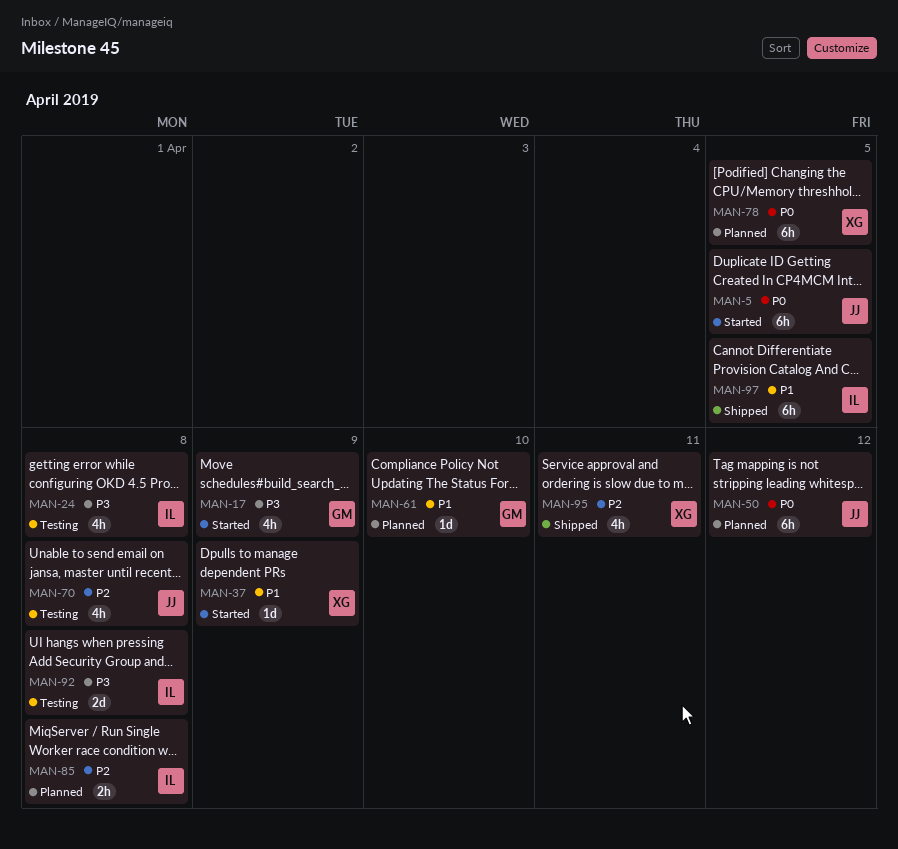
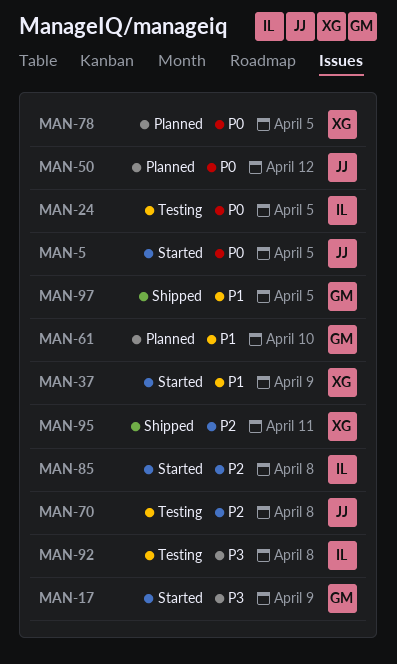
MAN-24, priority: P3 -> P0
MAN-24, due: Apr 8 -> Apr 5
MAN-85, status: Planned -> Started
MAN-97, owner: IL -> GM

